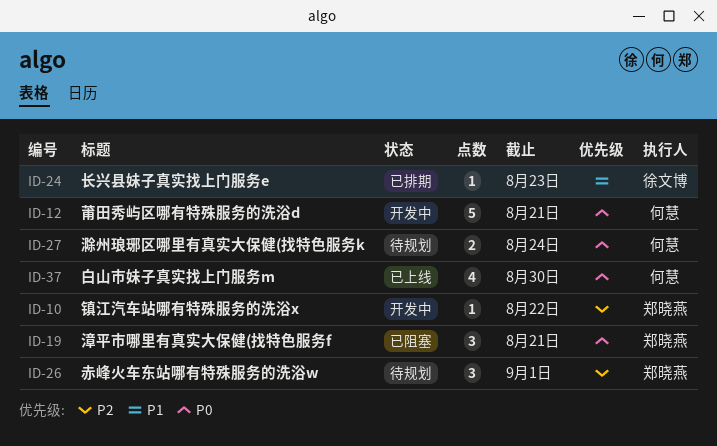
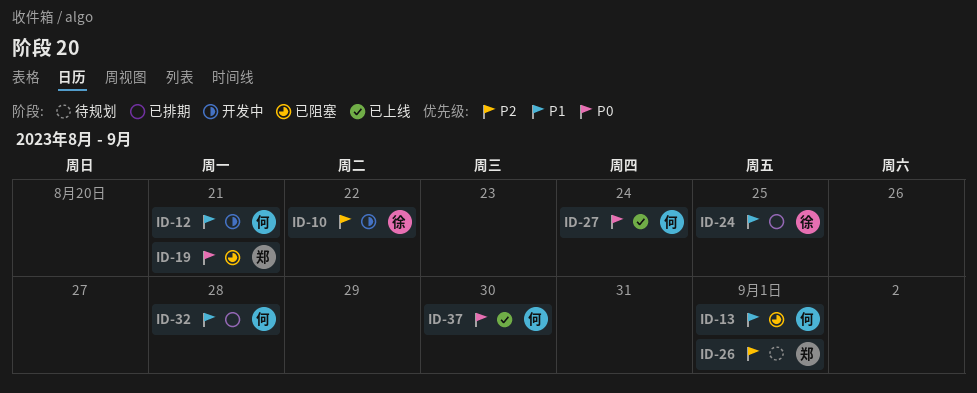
ID-10, owner: 郑晓燕 -> 徐文博
ID-12, priority: P0 -> P1
ID-13: none -> present
ID-24, due: Aug 23 -> Aug 25
ID-27, status: 待规划 -> 已上线
ID-32: none -> present

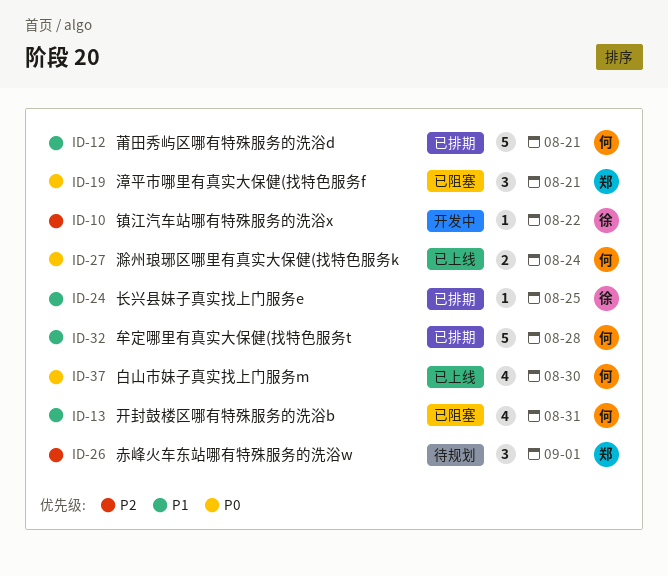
ID-12, status: 开发中 -> 已排期
ID-13, due: Sep 1 -> Aug 31

